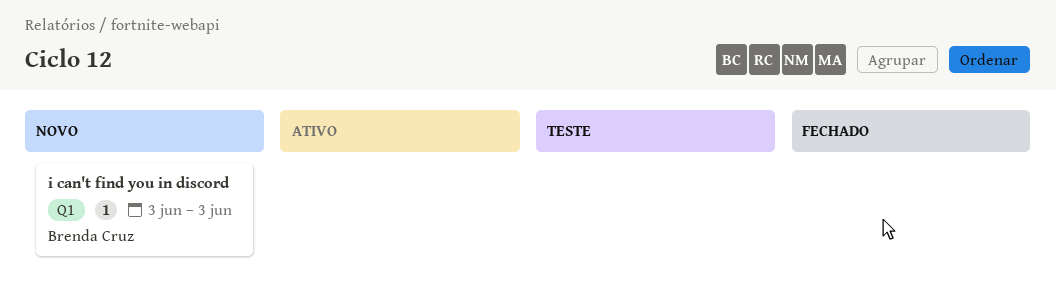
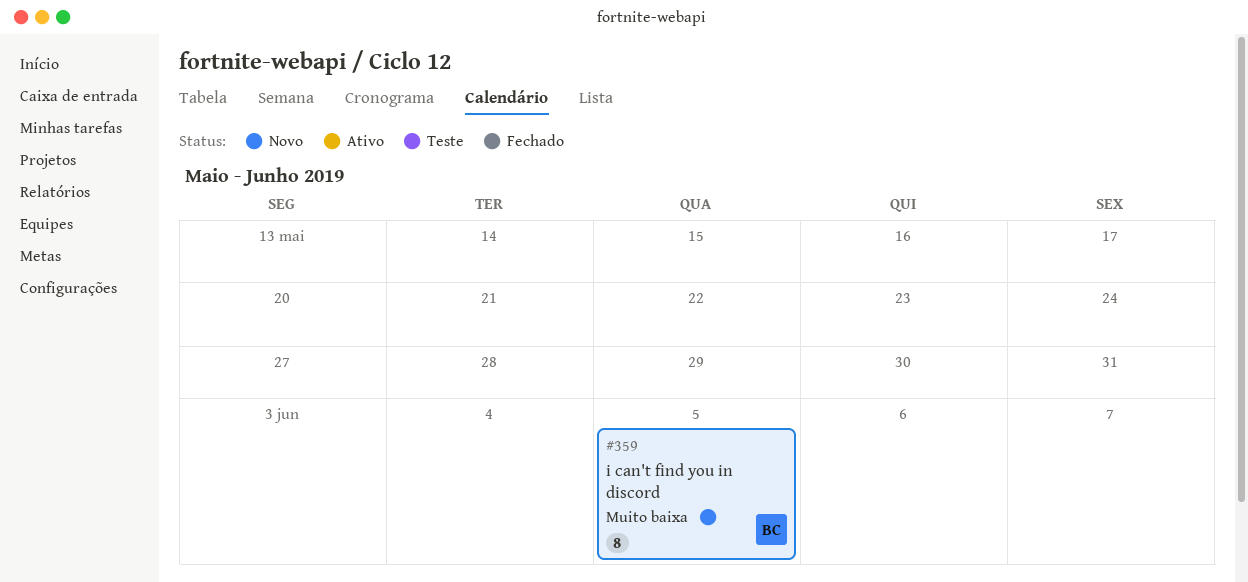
i can't find you in discord, estimate: 1 -> 8
i can't find you in discord, due: Jun 3 -> Jun 5

